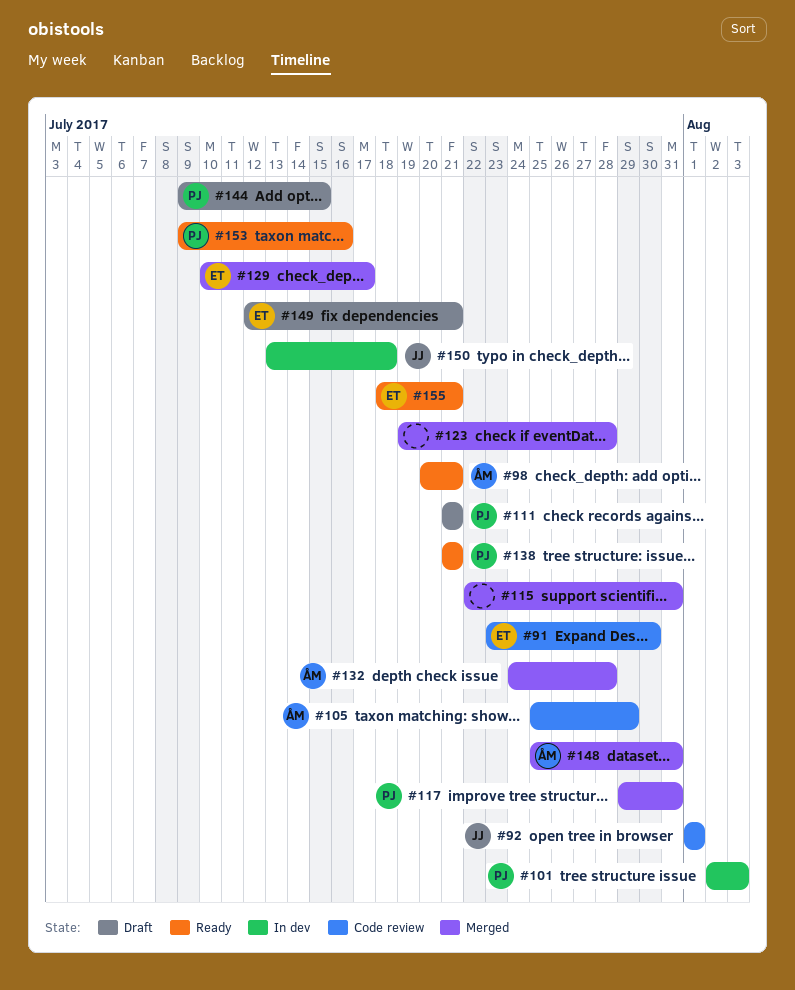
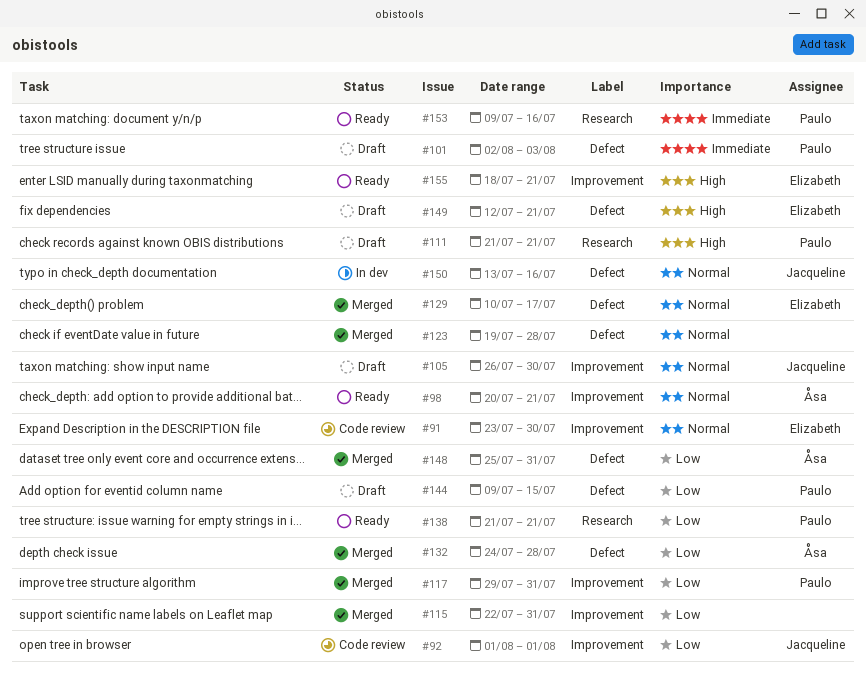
#101, status: In dev -> Draft
#105, status: Code review -> Draft
#105, owner: Åsa -> Jacqueline
#105, start: Jul 25 -> Jul 26
#105, due: Jul 29 -> Jul 30
#150, due: Jul 18 -> Jul 16

